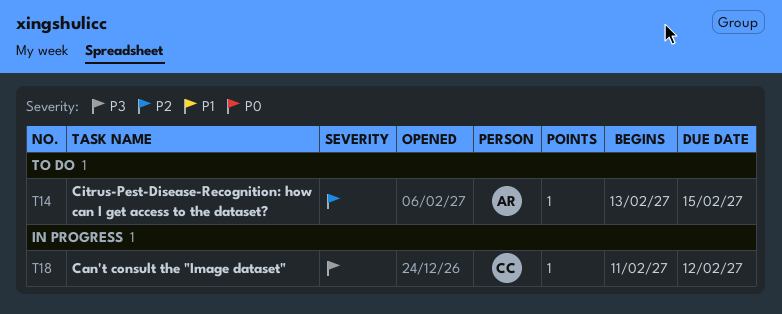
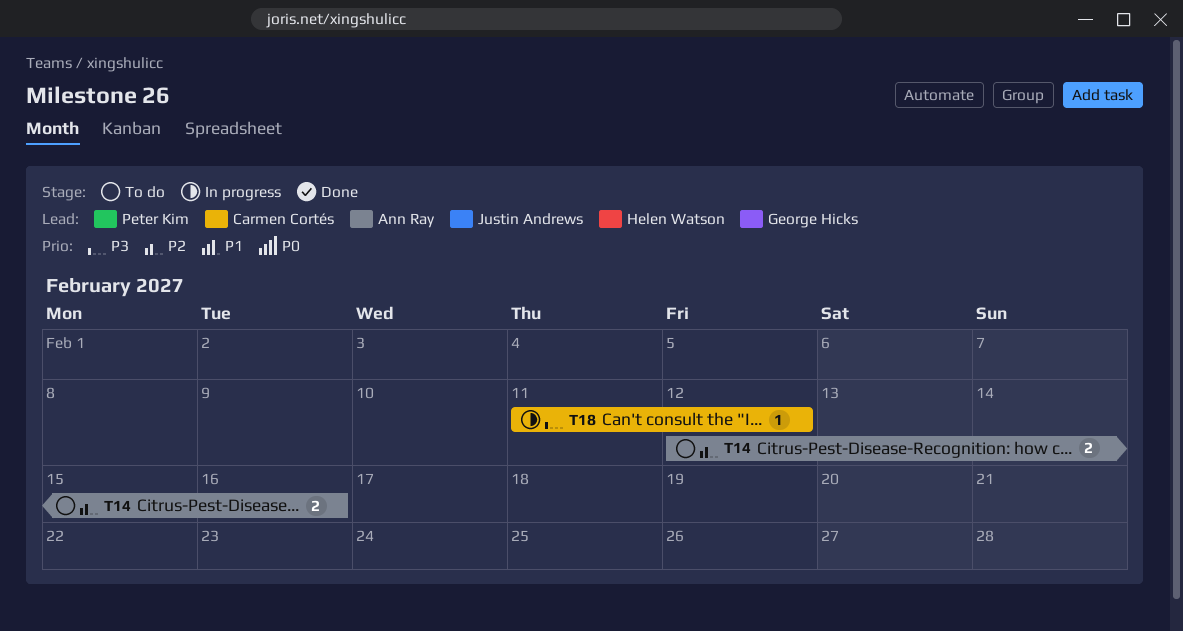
T14, estimate: 1 -> 2
T14, start: Feb 13 -> Feb 12
T14, due: Feb 15 -> Feb 16

